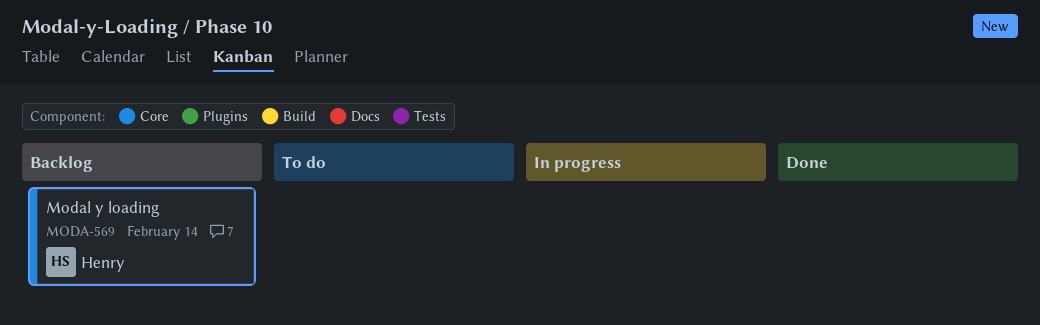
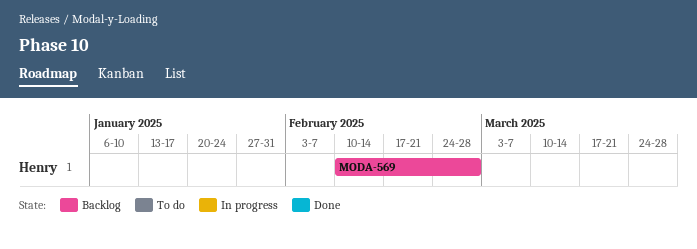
MODA-569, due: Feb 14 -> Feb 28

